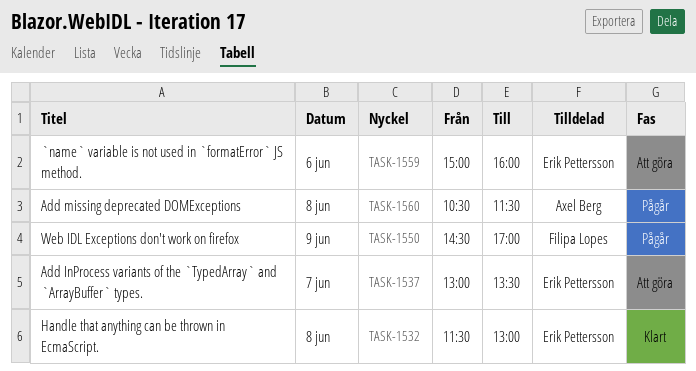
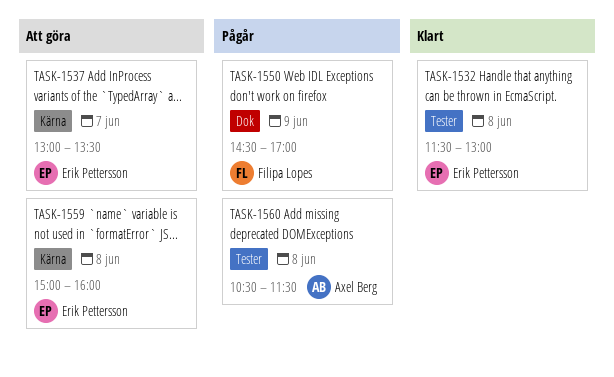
TASK-1559, day: Jun 6 -> Jun 8

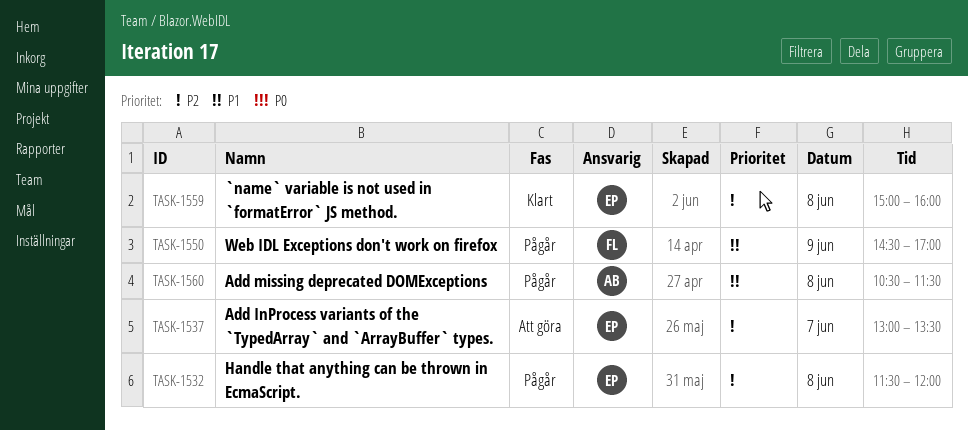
TASK-1532, status: Klart -> Pågår
TASK-1532, ends: 13:00 -> 12:00
TASK-1559, status: Att göra -> Klart

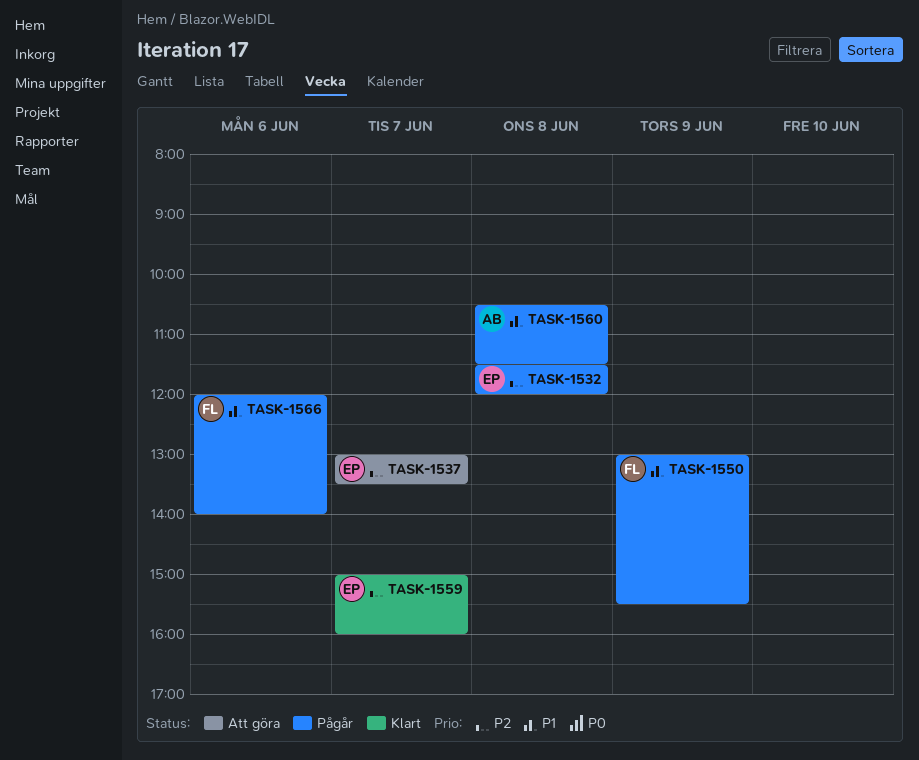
TASK-1550, begins: 14:30 -> 13:00
TASK-1550, ends: 17:00 -> 15:30
TASK-1559, day: Jun 8 -> Jun 7
TASK-1566: none -> present

